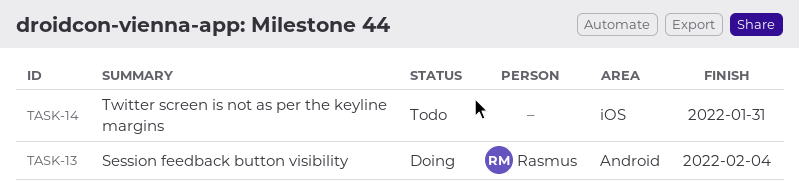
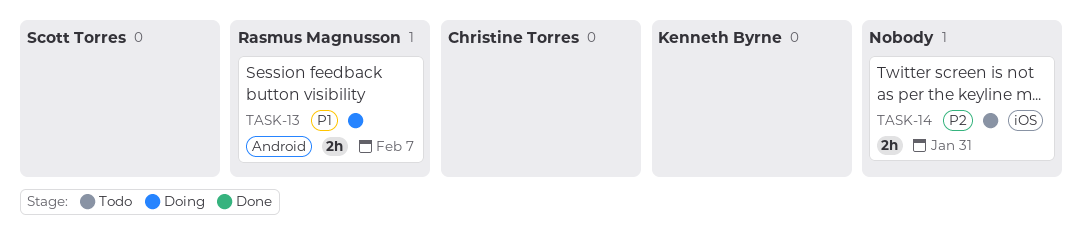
TASK-13, due: Feb 4 -> Feb 7

